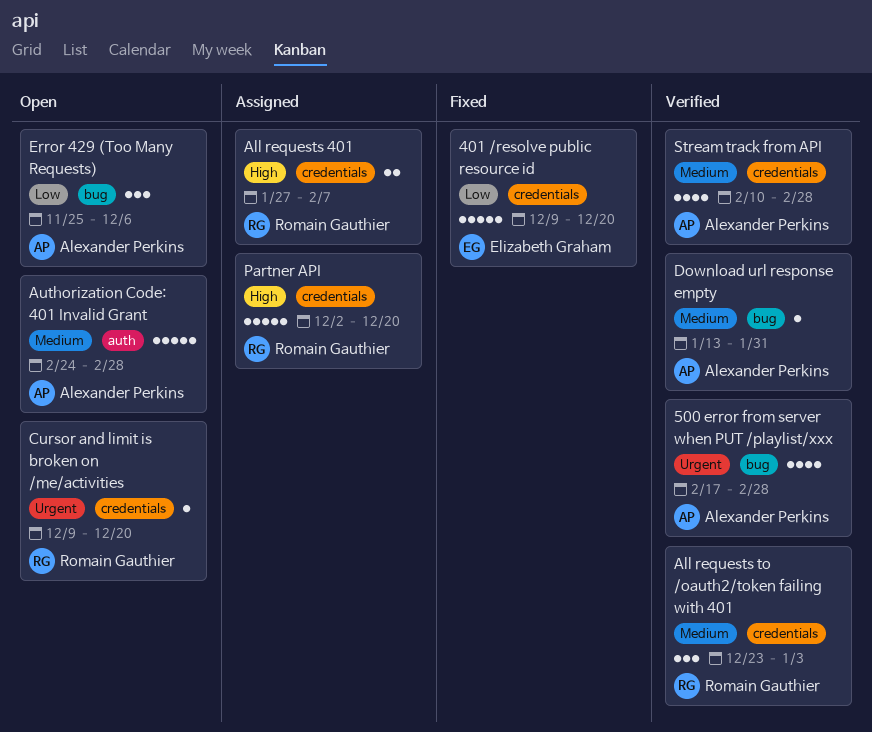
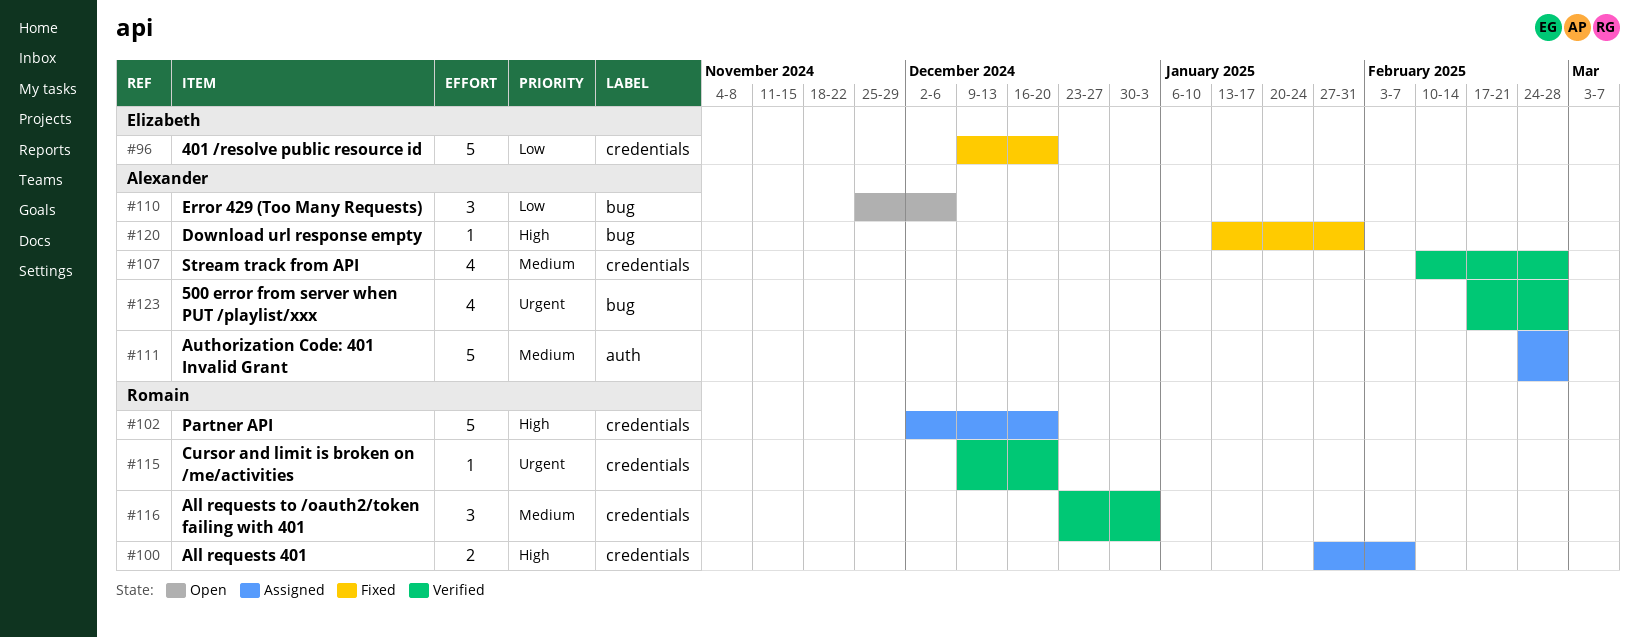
Authorization Code: 401 Invalid Grant, status: Open -> Assigned
Cursor and limit is broken on /me/activities, status: Open -> Verified
Download url response empty, status: Verified -> Fixed
Download url response empty, priority: Medium -> High

